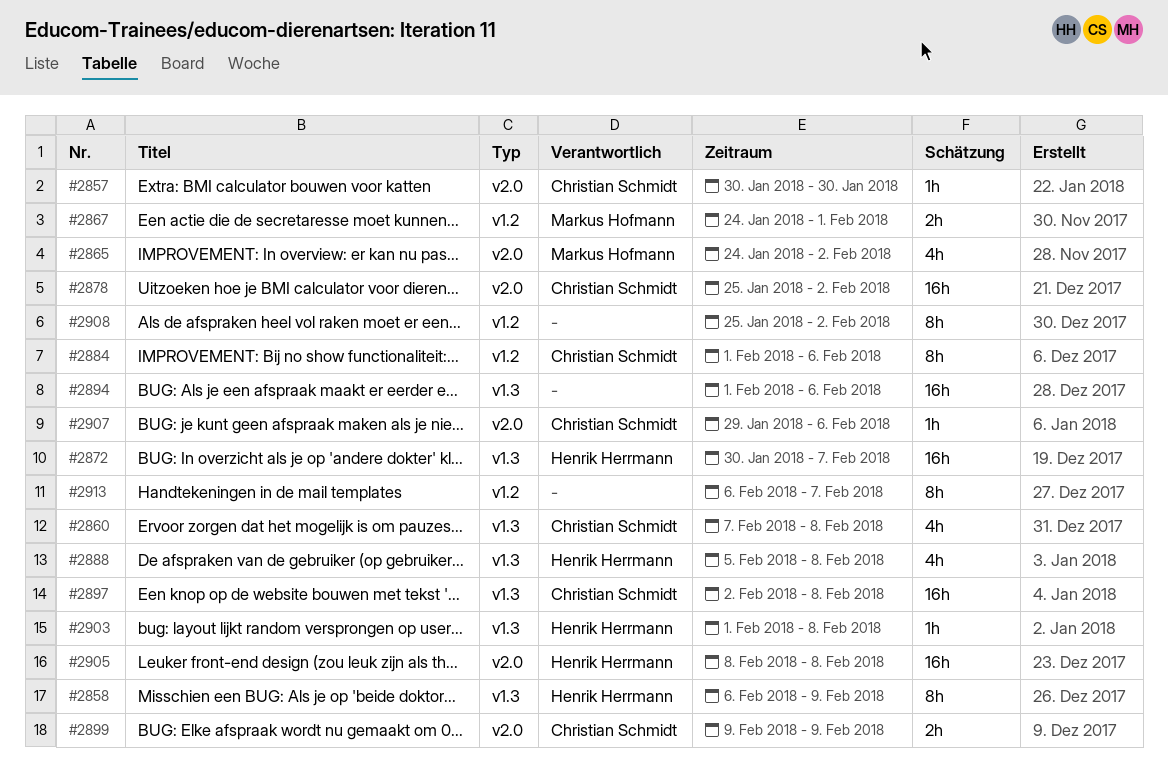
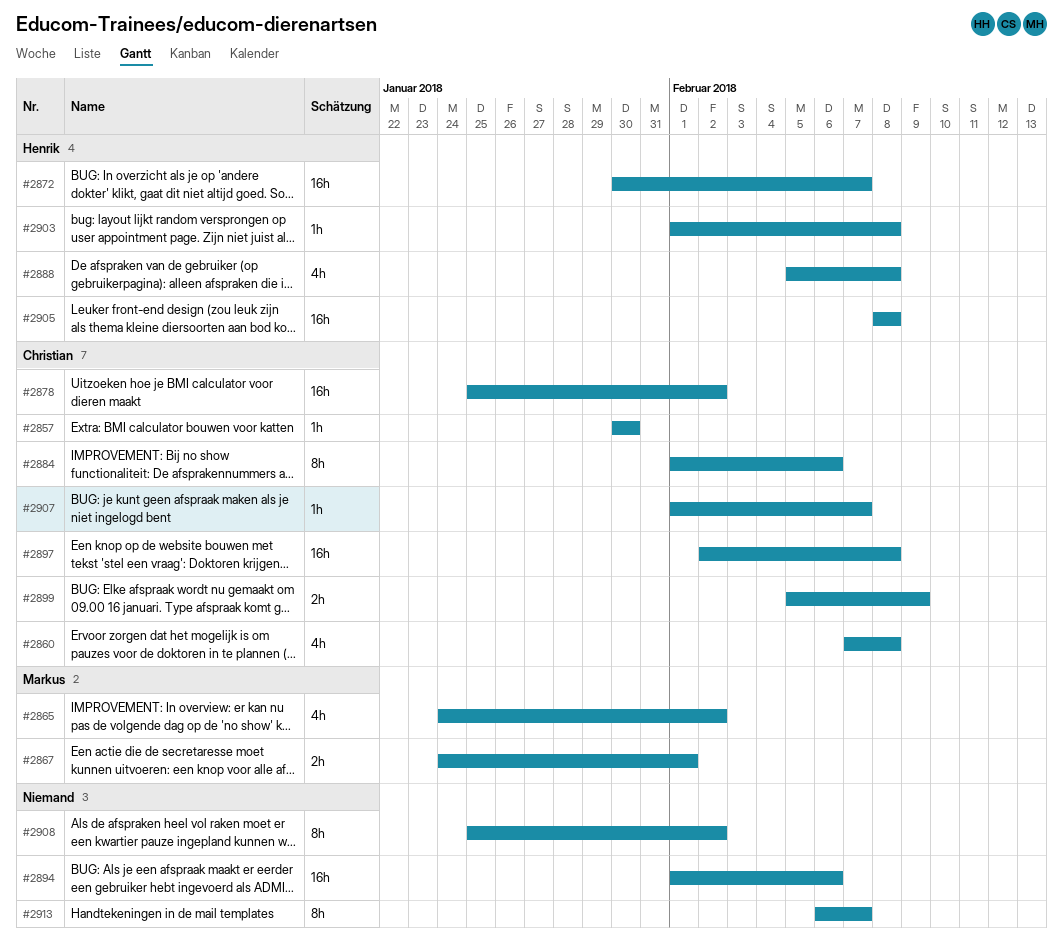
#2858: present -> none
#2899, start: Feb 9 -> Feb 5
#2907, start: Jan 29 -> Feb 1
#2907, due: Feb 6 -> Feb 7

